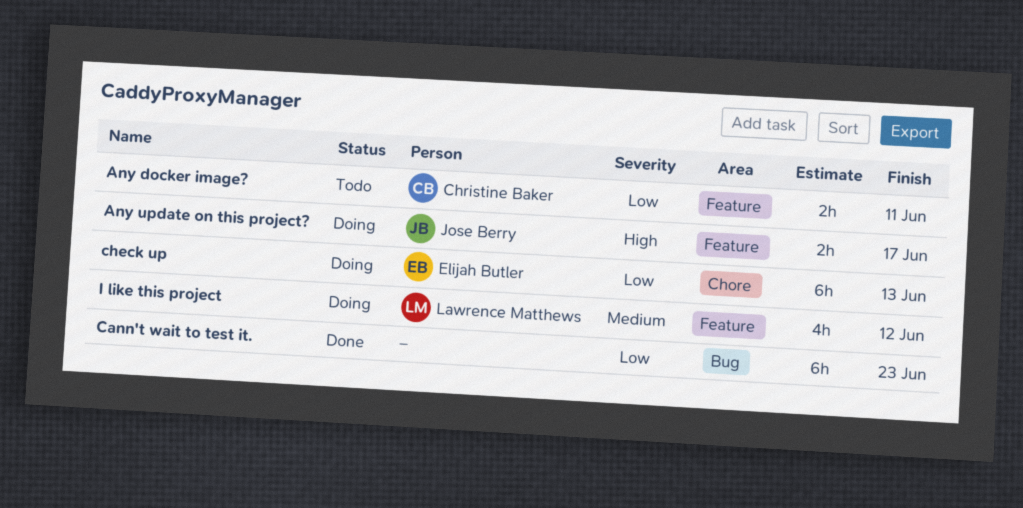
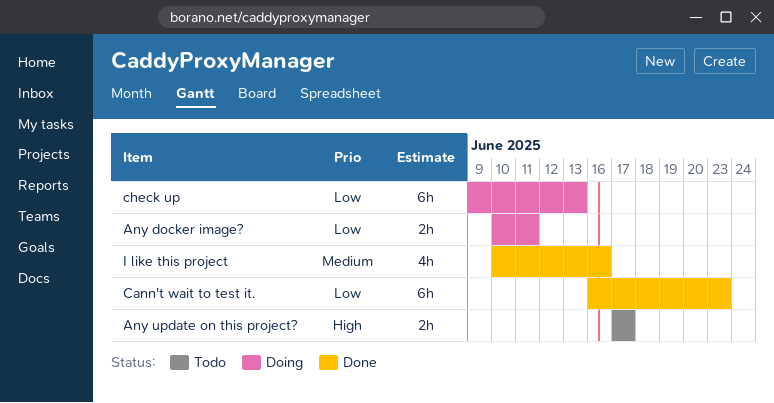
Any docker image?, status: Todo -> Doing
Any update on this project?, status: Doing -> Todo
I like this project, status: Doing -> Done
I like this project, due: Jun 12 -> Jun 16

